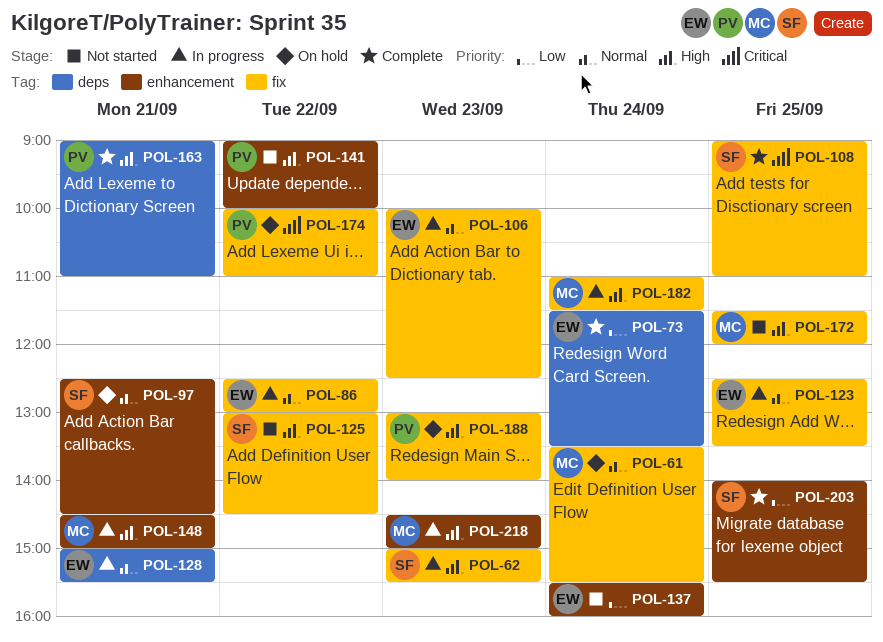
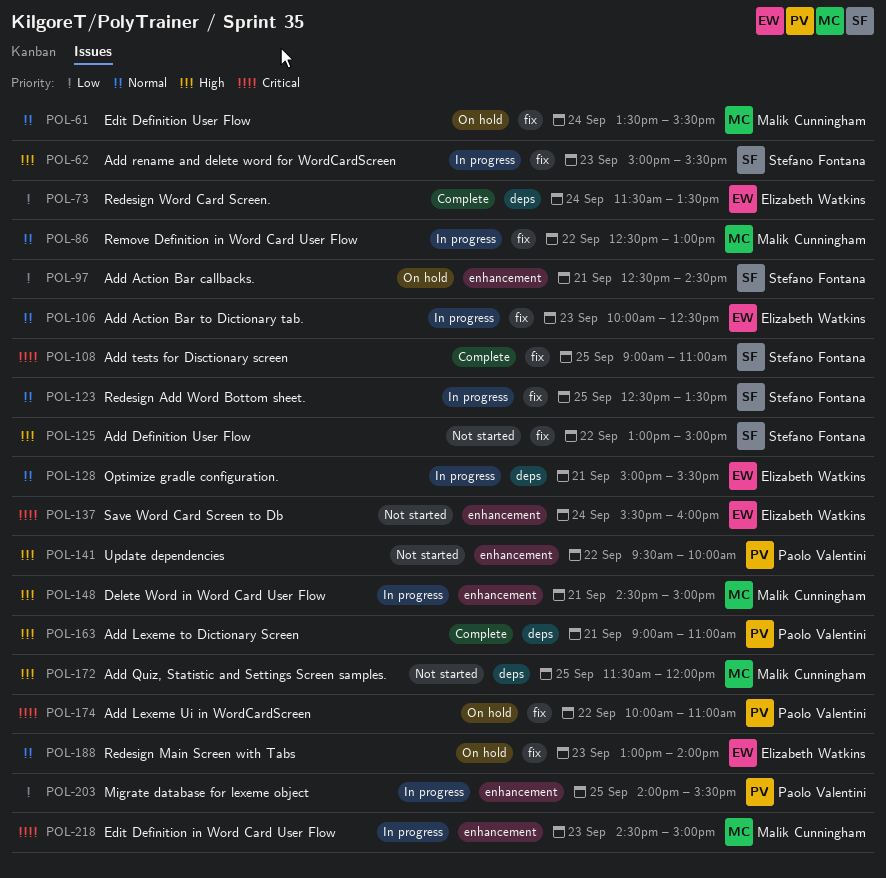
POL-86, owner: Elizabeth Watkins -> Malik Cunningham
POL-97, priority: Normal -> Low
POL-123, owner: Elizabeth Watkins -> Stefano Fontana
POL-125, ends: 14:30 -> 15:00
POL-137, priority: Low -> Critical
POL-141, begins: 09:00 -> 09:30
POL-172, label: fix -> deps
POL-182: present -> none
POL-188, owner: Paolo Valentini -> Elizabeth Watkins
POL-188, priority: High -> Normal
POL-203, status: Complete -> In progress
POL-203, owner: Stefano Fontana -> Paolo Valentini
POL-218, priority: High -> Critical

